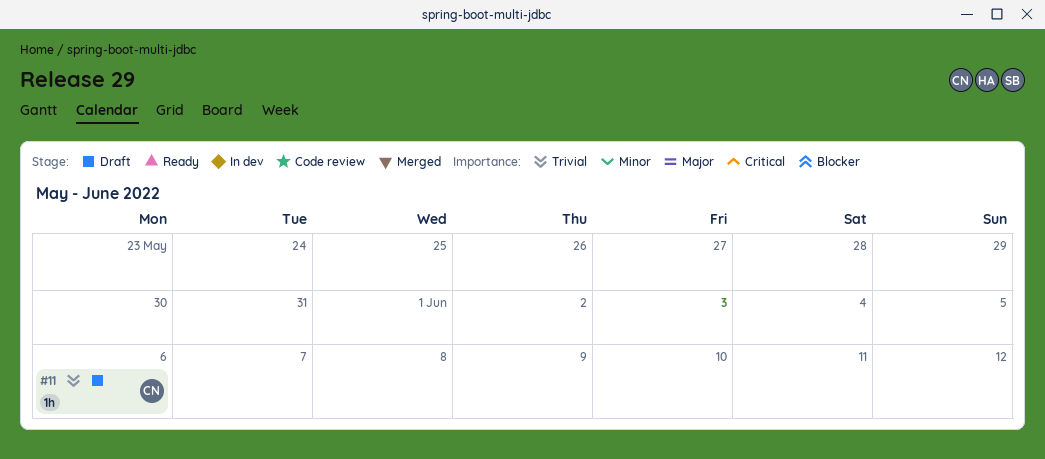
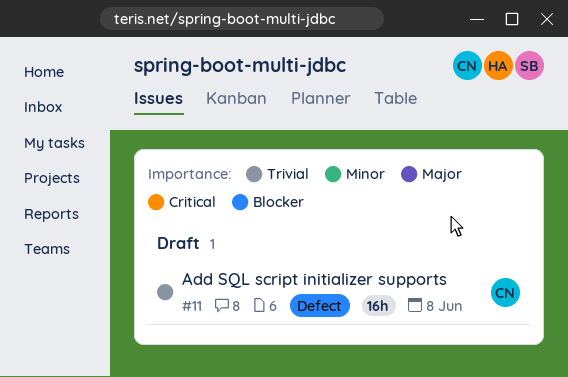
#11, estimate: 1h -> 16h
#11, due: Jun 6 -> Jun 8

